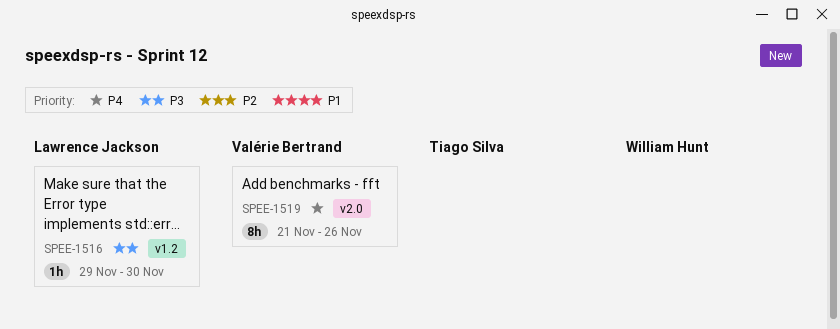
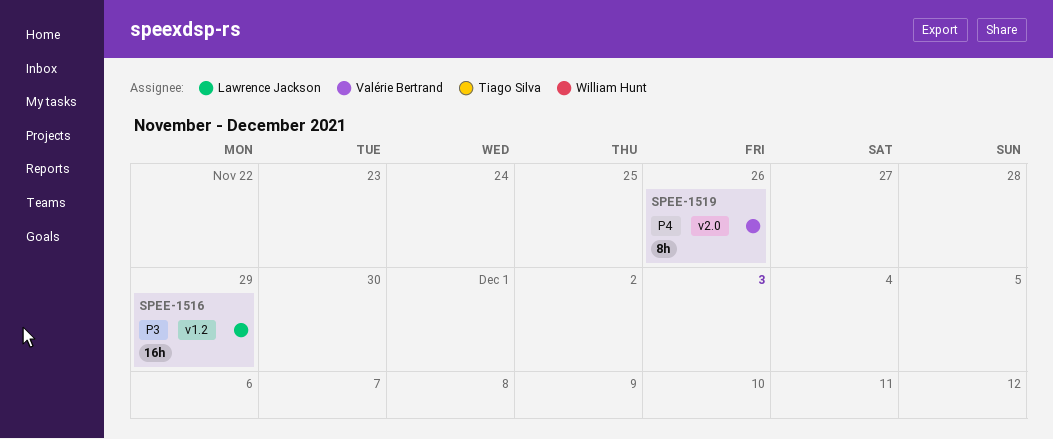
SPEE-1516, estimate: 1h -> 16h
SPEE-1516, due: Nov 30 -> Nov 29

